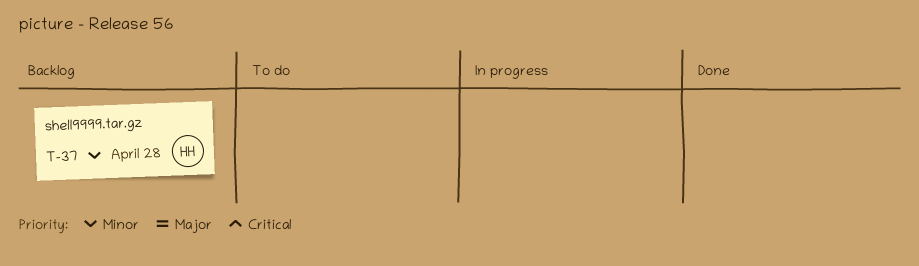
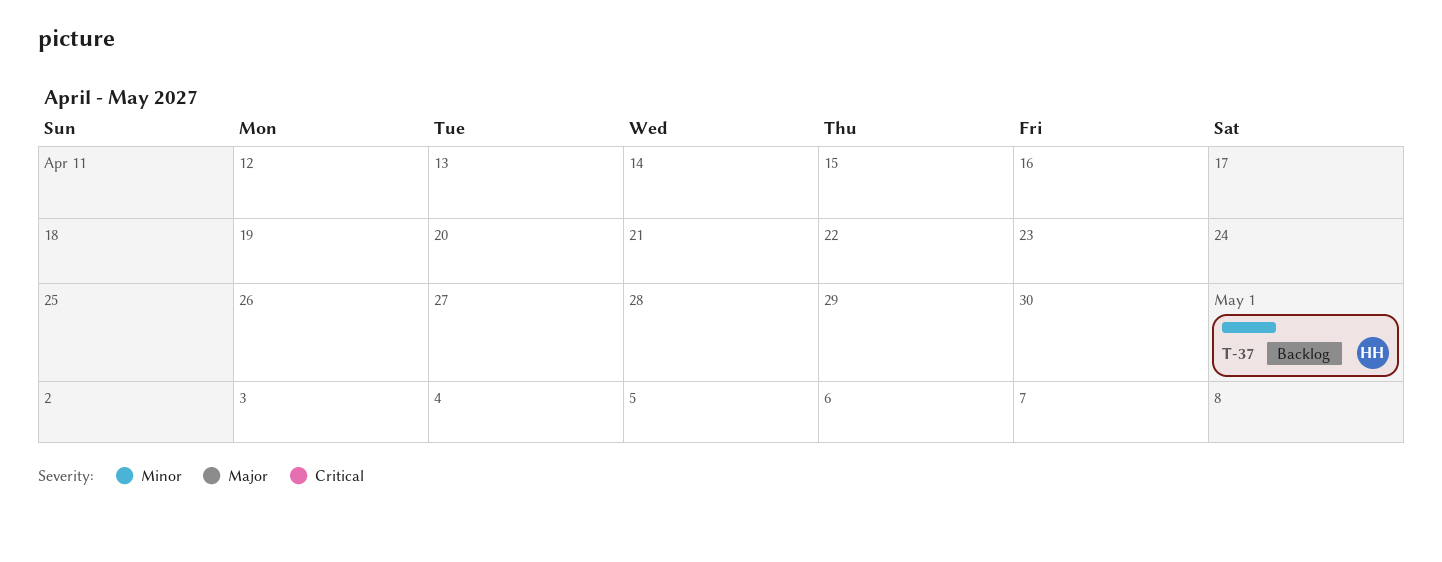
T-37, due: Apr 28 -> May 1

